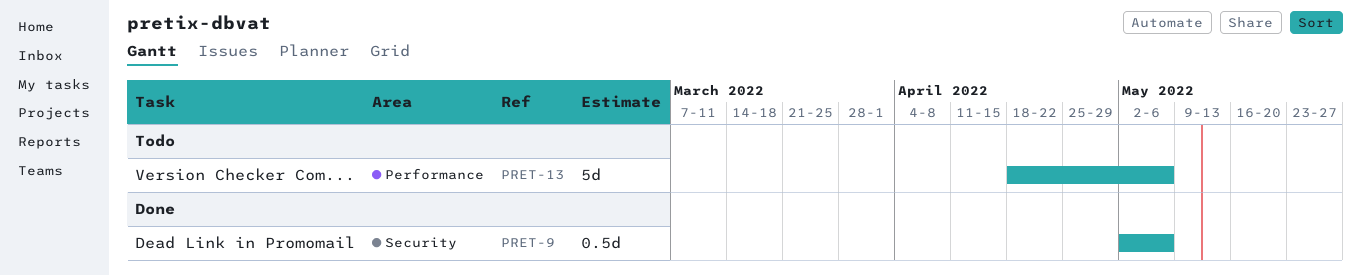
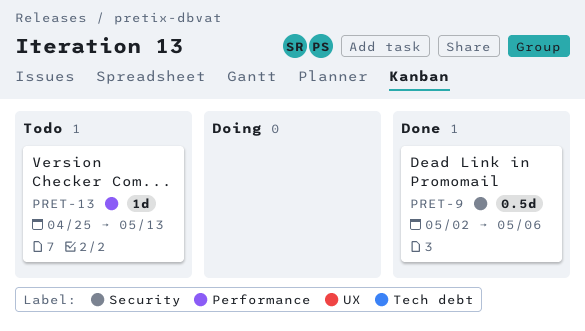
PRET-13, estimate: 5d -> 1d
PRET-13, start: Apr 18 -> Apr 25
PRET-13, due: May 6 -> May 13

